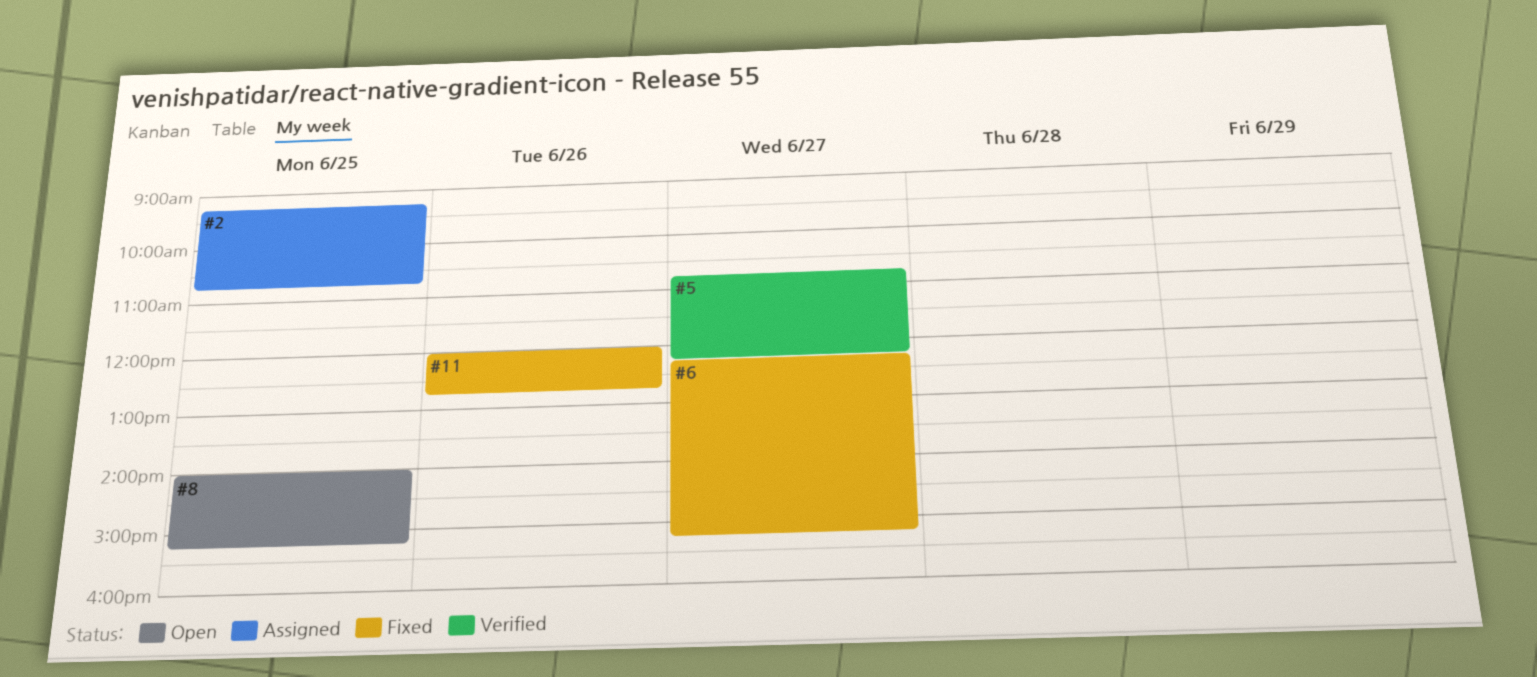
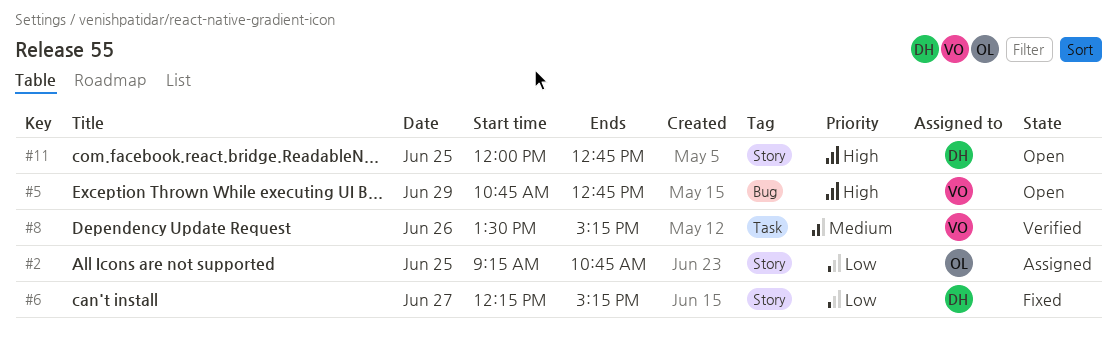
#5, status: Verified -> Open
#5, day: Jun 27 -> Jun 29
#5, ends: 12:15 -> 12:45
#8, status: Open -> Verified
#8, day: Jun 25 -> Jun 26
#8, begins: 14:00 -> 13:30
#11, status: Fixed -> Open
#11, day: Jun 26 -> Jun 25

